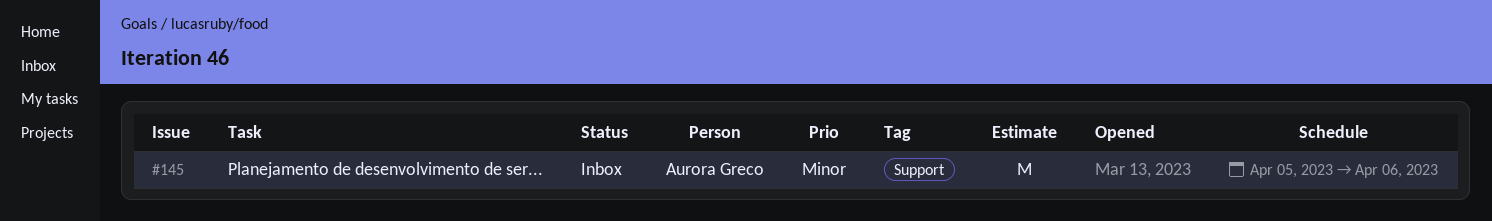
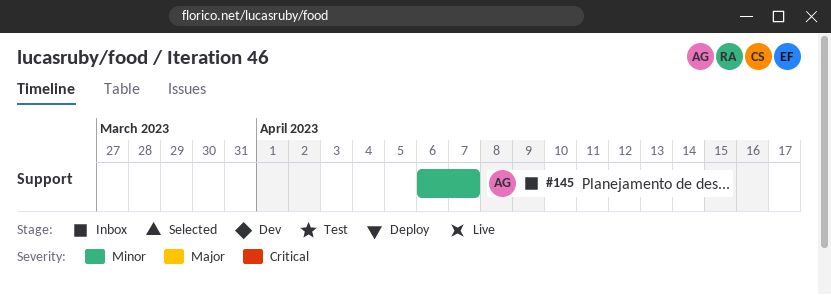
#145, start: Apr 5 -> Apr 6
#145, due: Apr 6 -> Apr 7

